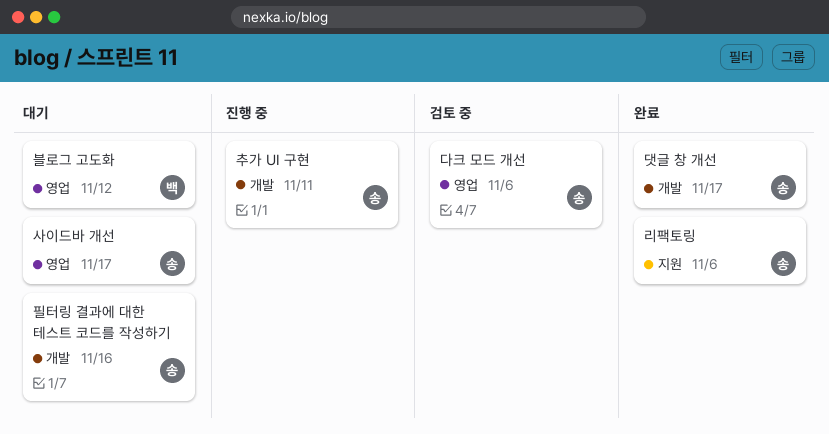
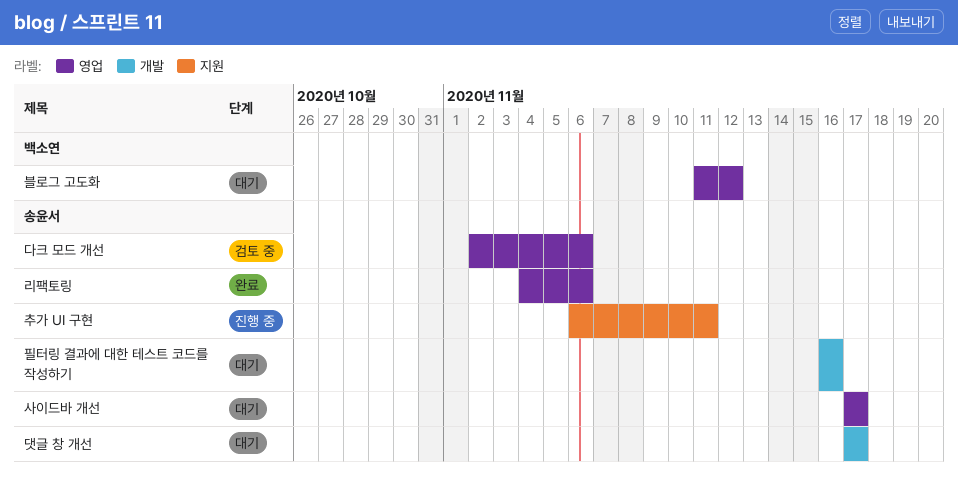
댓글 창 개선, status: 완료 -> 대기
리팩토링, label: 지원 -> 영업
추가 UI 구현, label: 개발 -> 지원

